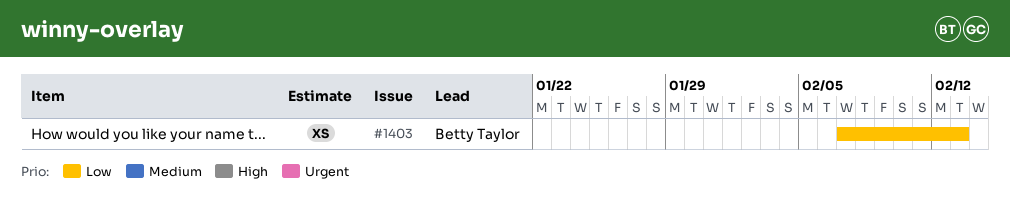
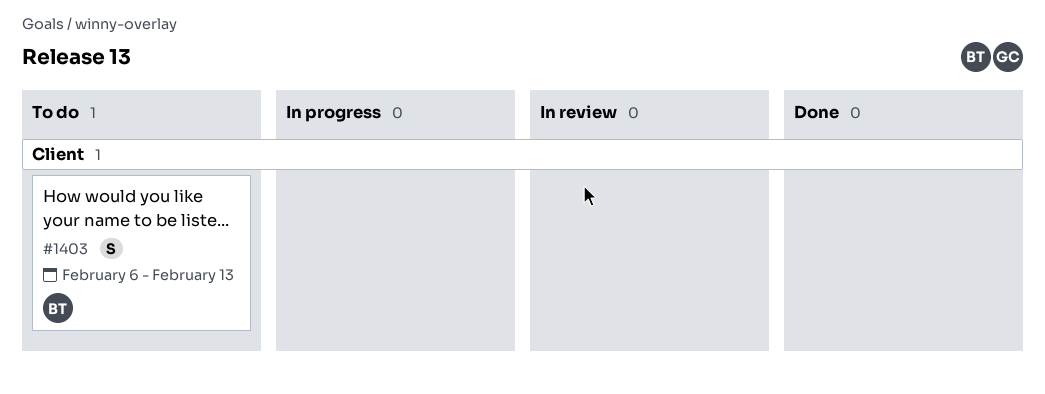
#1403, estimate: XS -> S
#1403, start: Feb 7 -> Feb 6

